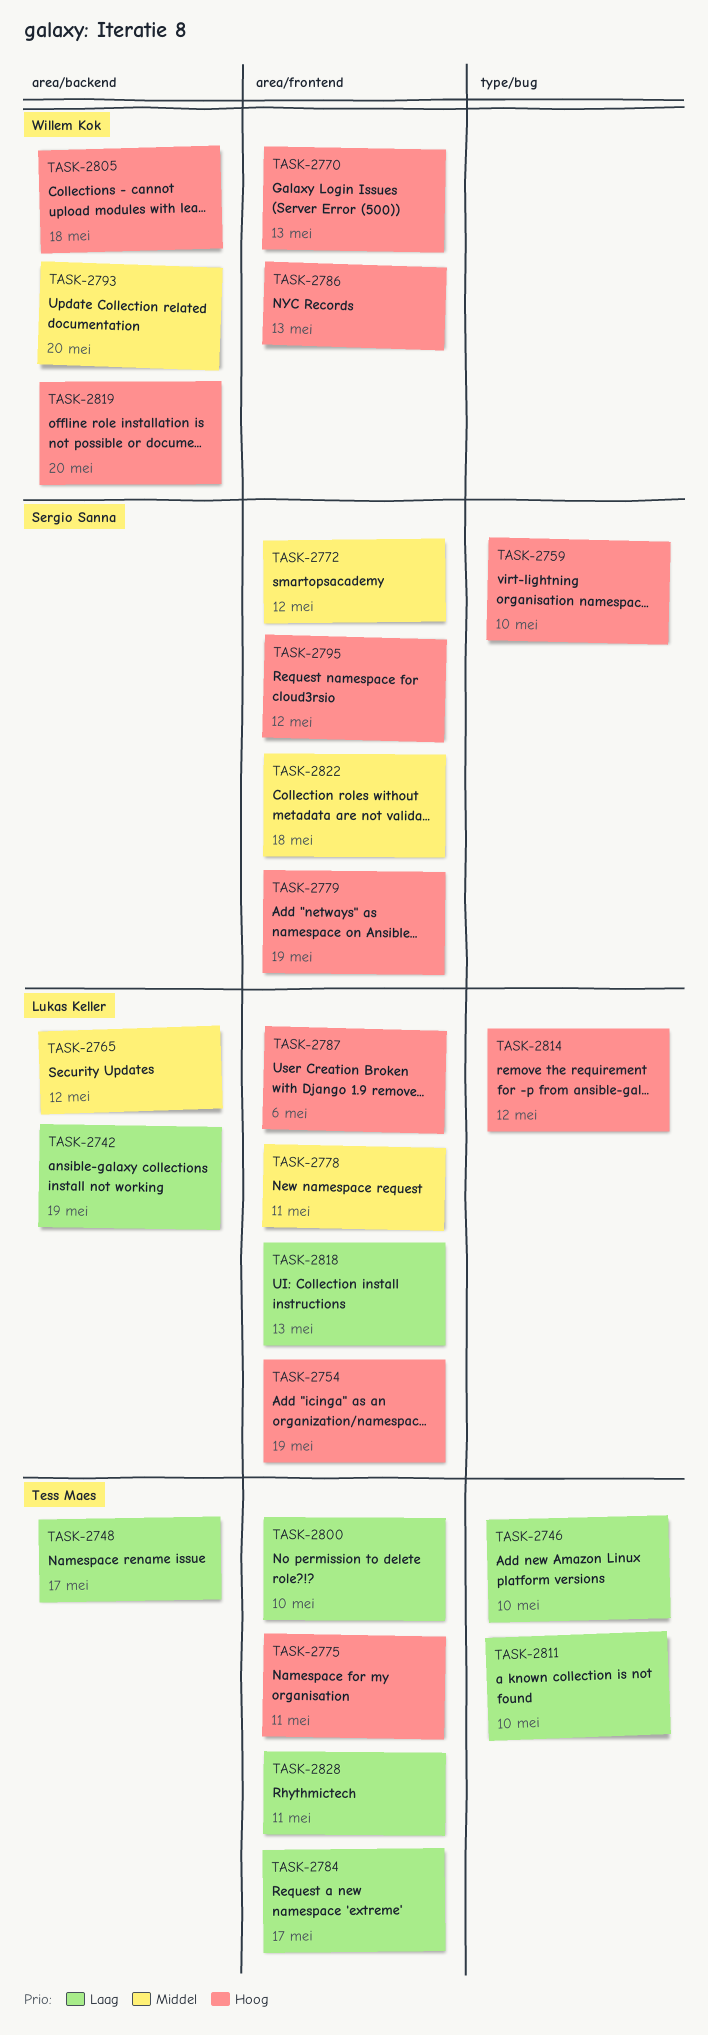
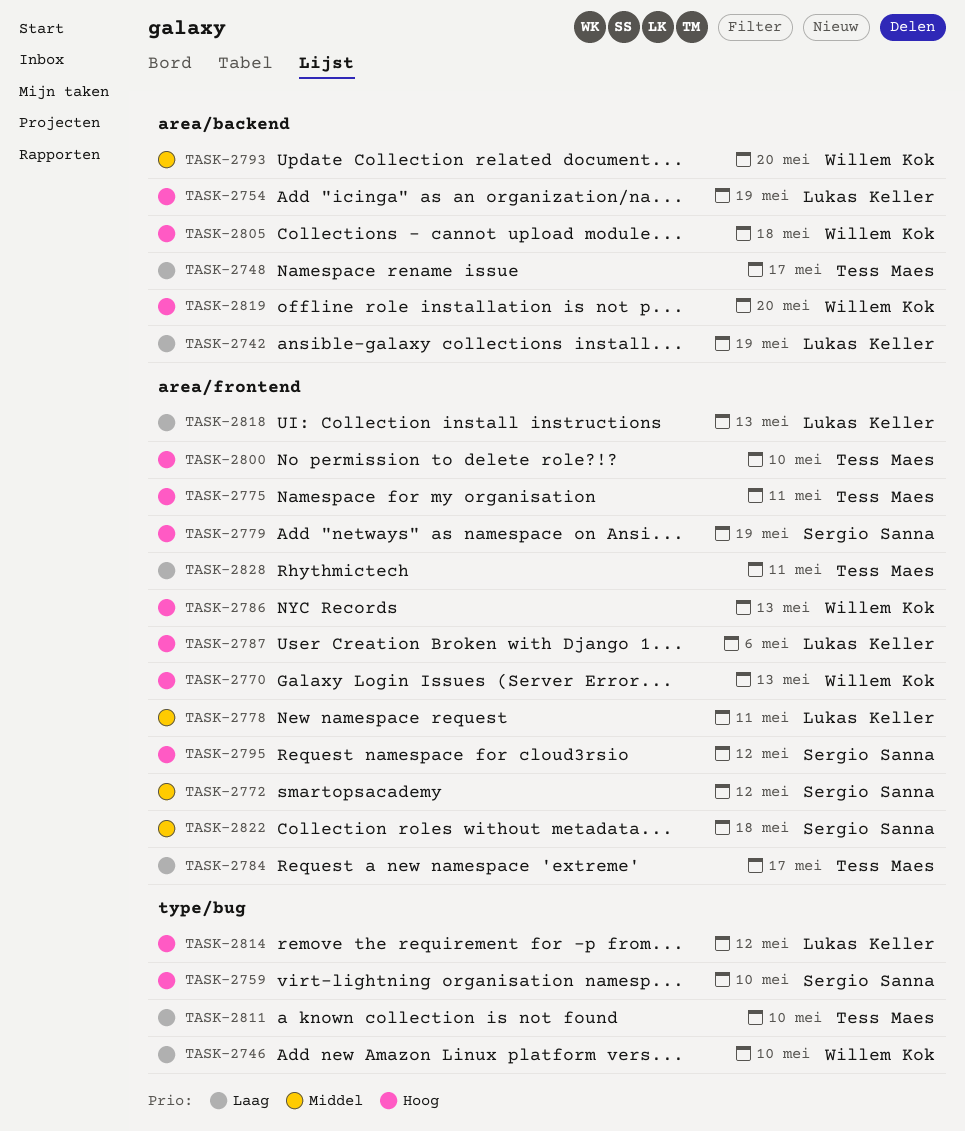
TASK-2746, owner: Tess Maes -> Willem Kok
TASK-2754, label: area/frontend -> area/backend
TASK-2765: present -> none
TASK-2800, priority: Laag -> Hoog

